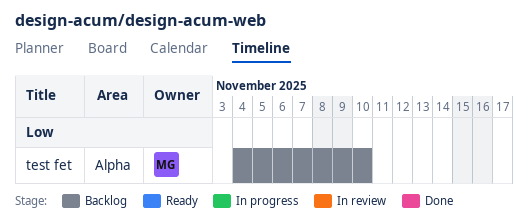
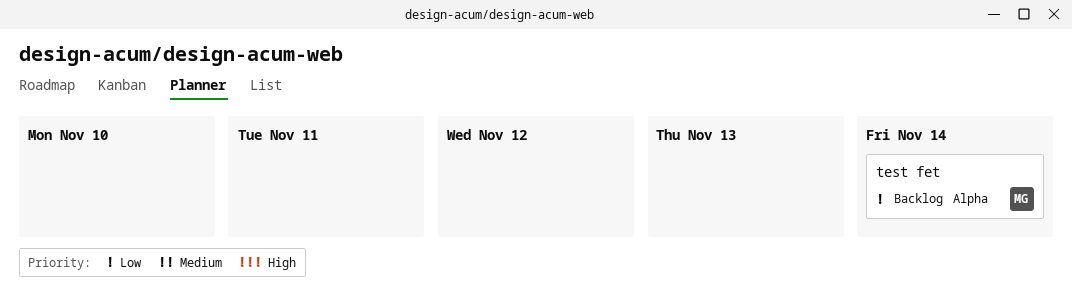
test fet, due: Nov 10 -> Nov 14

